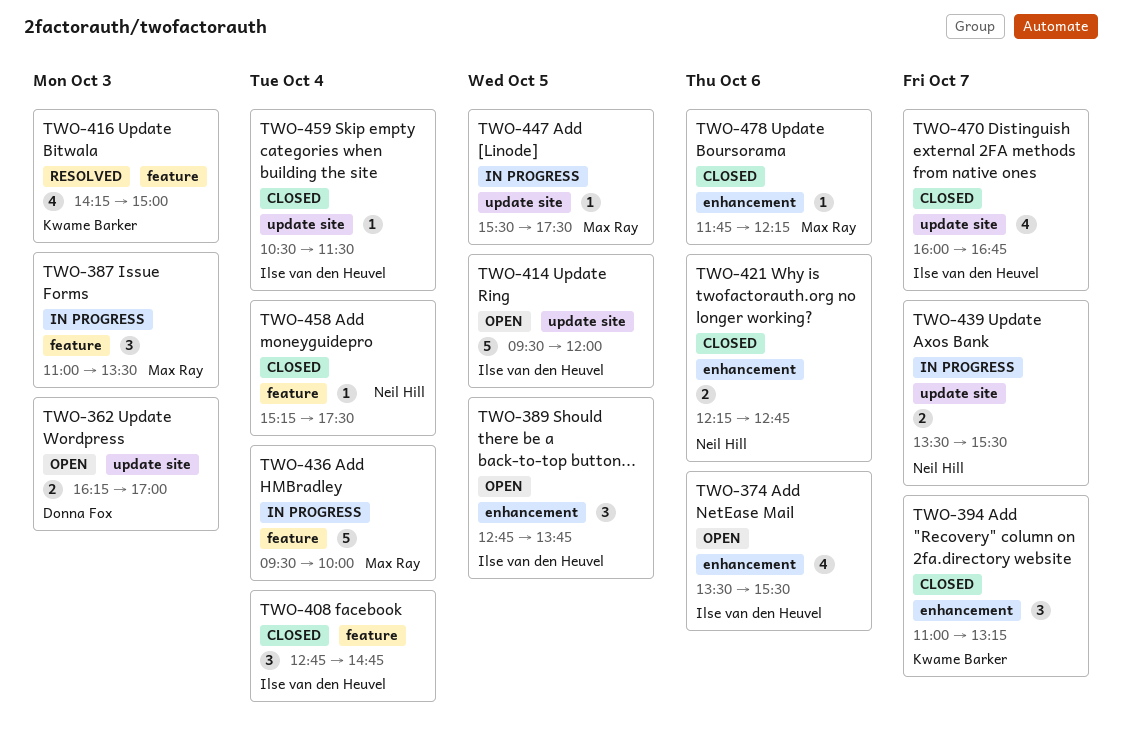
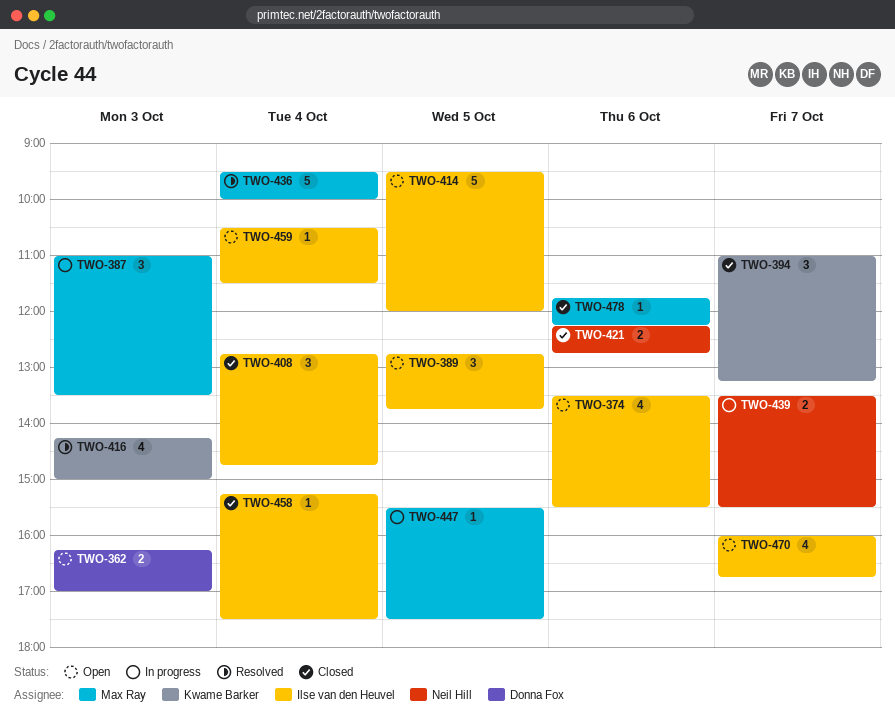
TWO-436, status: In progress -> Resolved
TWO-458, owner: Neil Hill -> Ilse van den Heuvel
TWO-459, status: Closed -> Open
TWO-470, status: Closed -> Open

